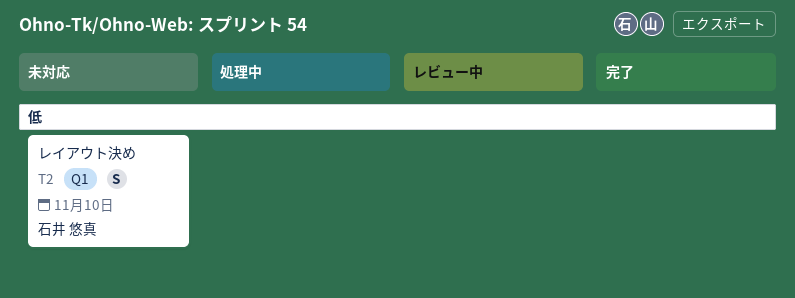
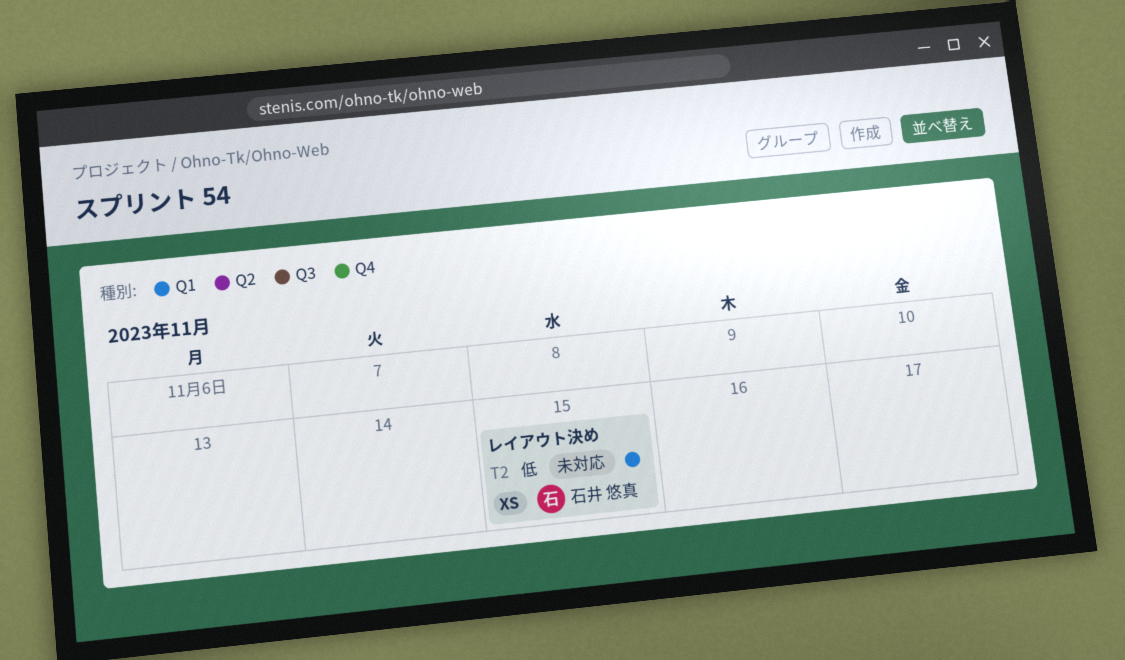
T2, estimate: S -> XS
T2, due: Nov 10 -> Nov 15

